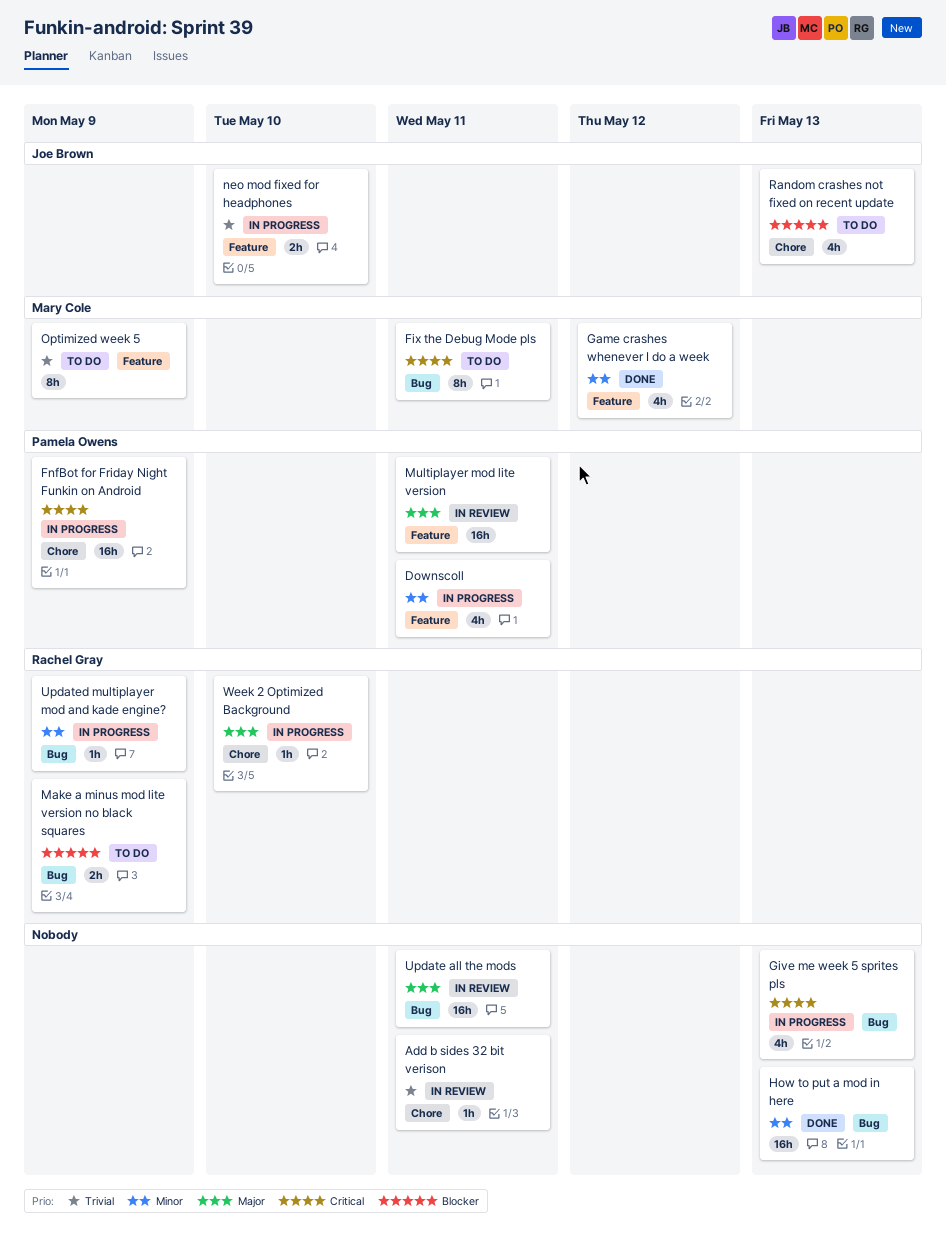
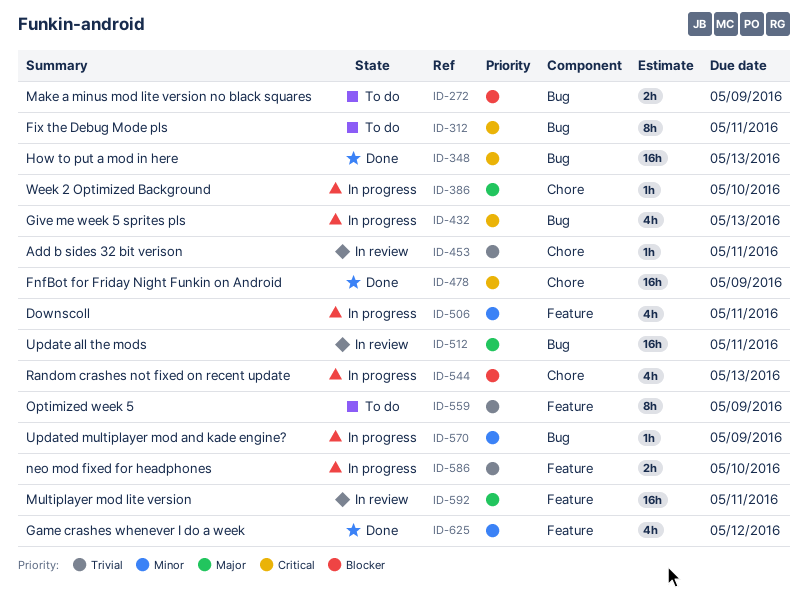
FnfBot for Friday Night Funkin on Android, status: In progress -> Done
How to put a mod in here, priority: Minor -> Critical
Random crashes not fixed on recent update, status: To do -> In progress

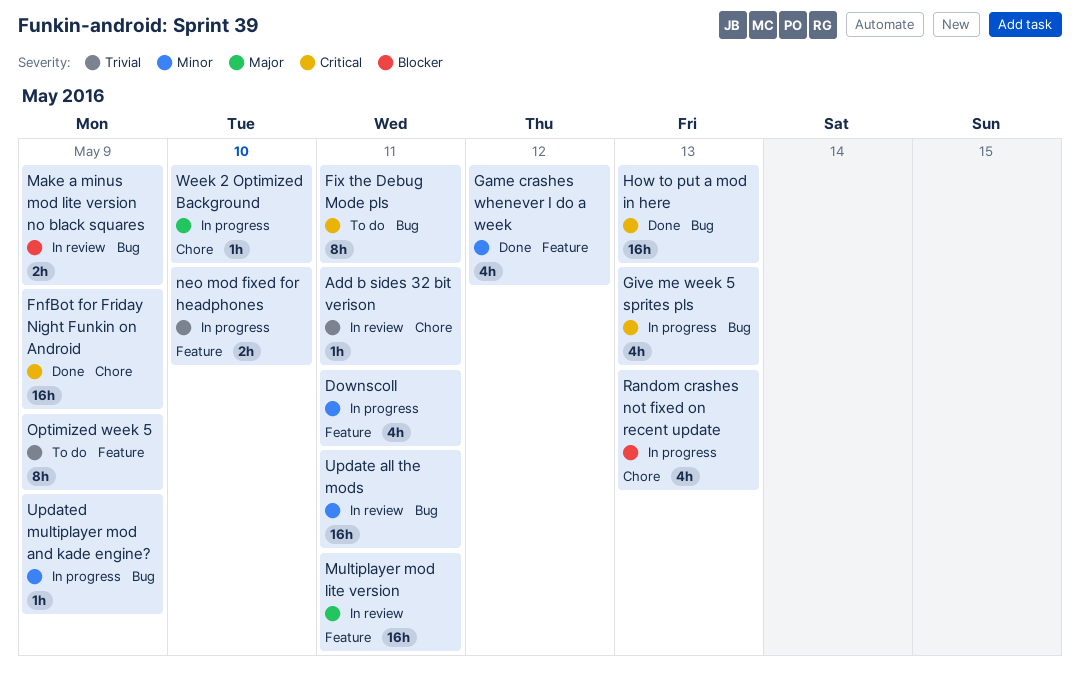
Make a minus mod lite version no black squares, status: To do -> In review
Update all the mods, priority: Major -> Minor

